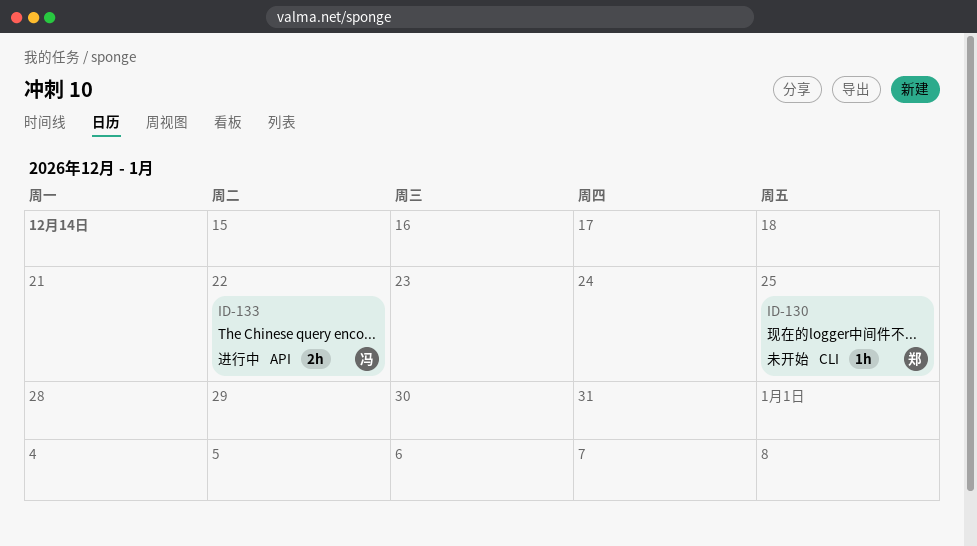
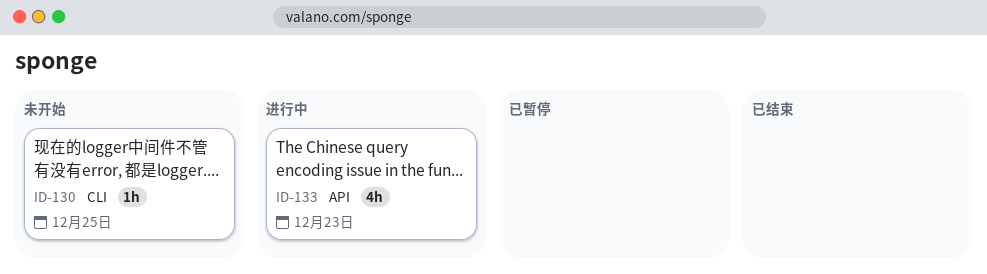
ID-133, estimate: 2h -> 4h
ID-133, due: Dec 22 -> Dec 23

